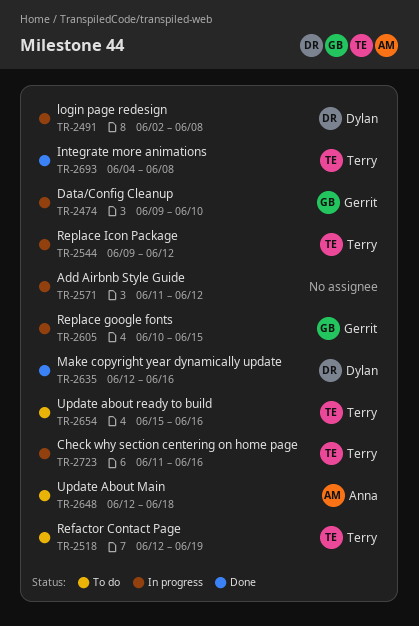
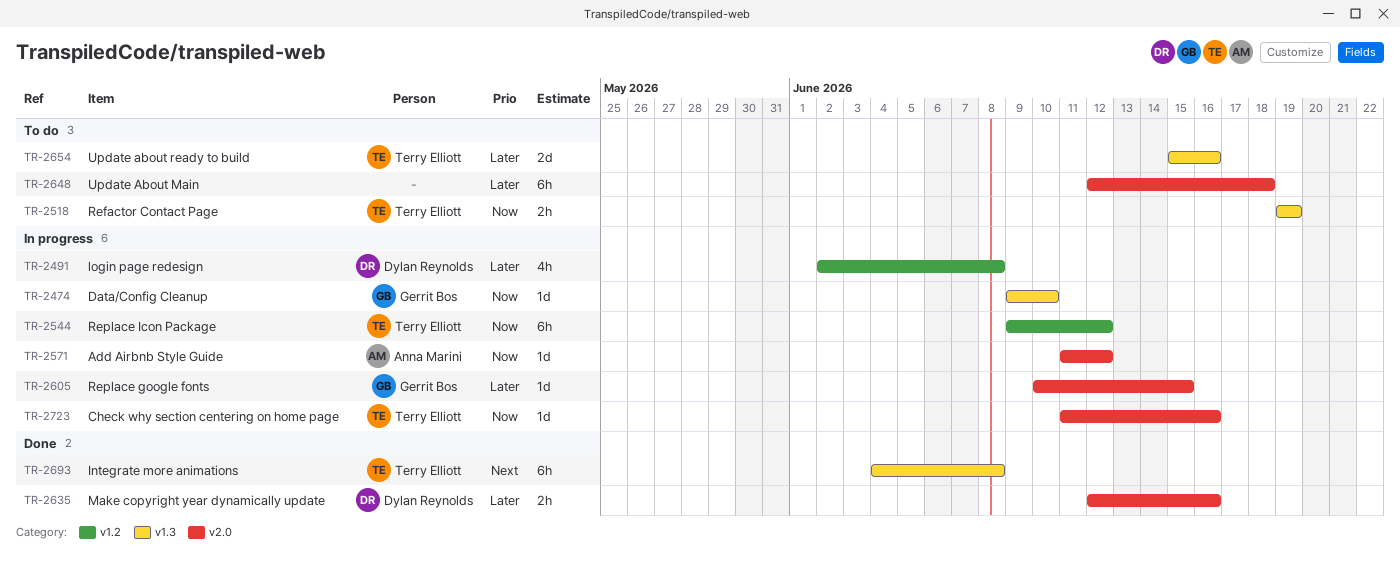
TR-2518, start: Jun 12 -> Jun 19
TR-2571, owner: none -> Anna Marini
TR-2648, owner: Anna Marini -> none

